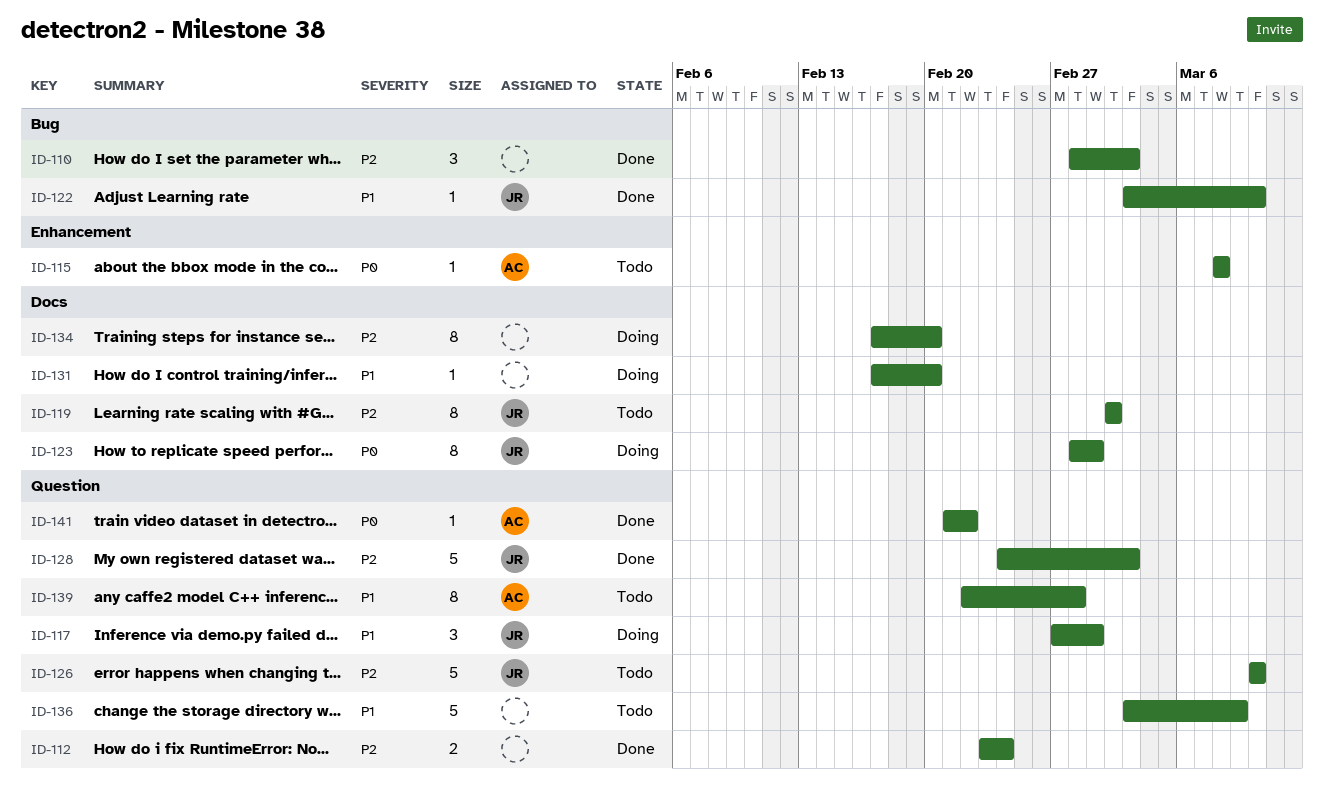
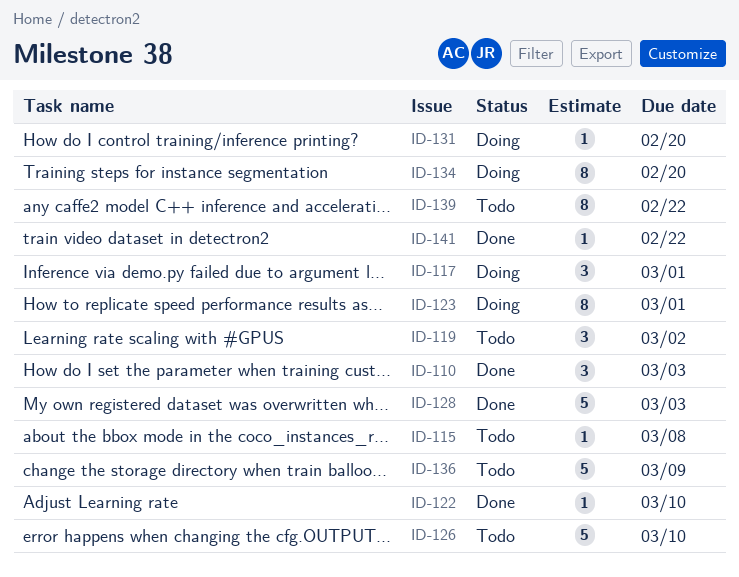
ID-112: present -> none
ID-119, estimate: 8 -> 3
ID-139, due: Feb 28 -> Feb 22

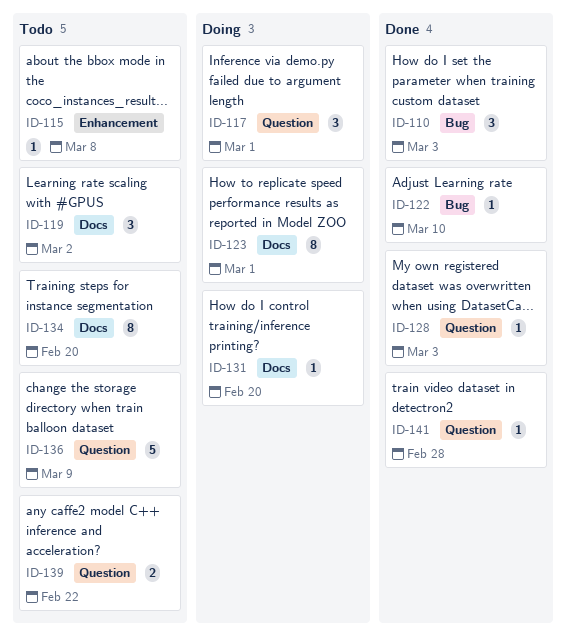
ID-126: present -> none
ID-128, estimate: 5 -> 1
ID-134, status: Doing -> Todo
ID-139, estimate: 8 -> 2
ID-141, due: Feb 22 -> Feb 28

